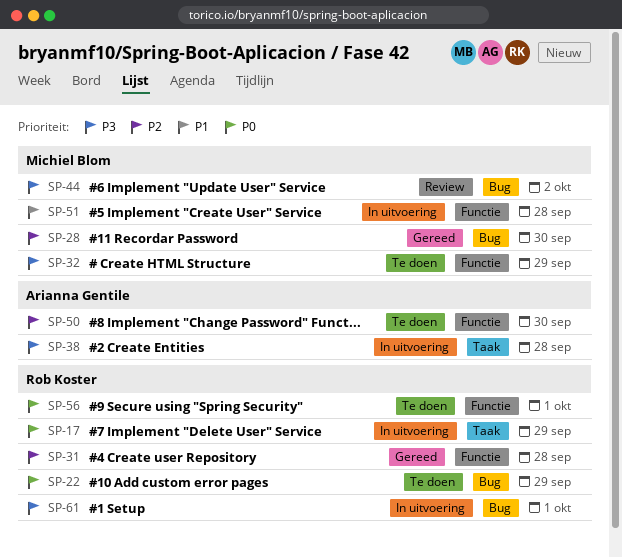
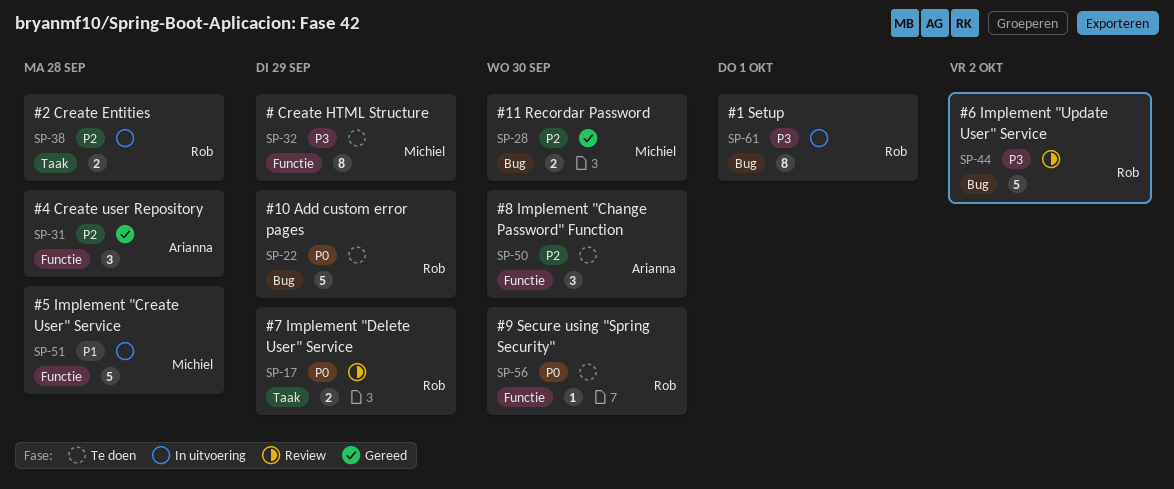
SP-17, status: In uitvoering -> Review
SP-31, owner: Rob Koster -> Arianna Gentile
SP-38, owner: Arianna Gentile -> Rob Koster
SP-38, priority: P3 -> P2
SP-44, owner: Michiel Blom -> Rob Koster
SP-56, due: Oct 1 -> Sep 30

